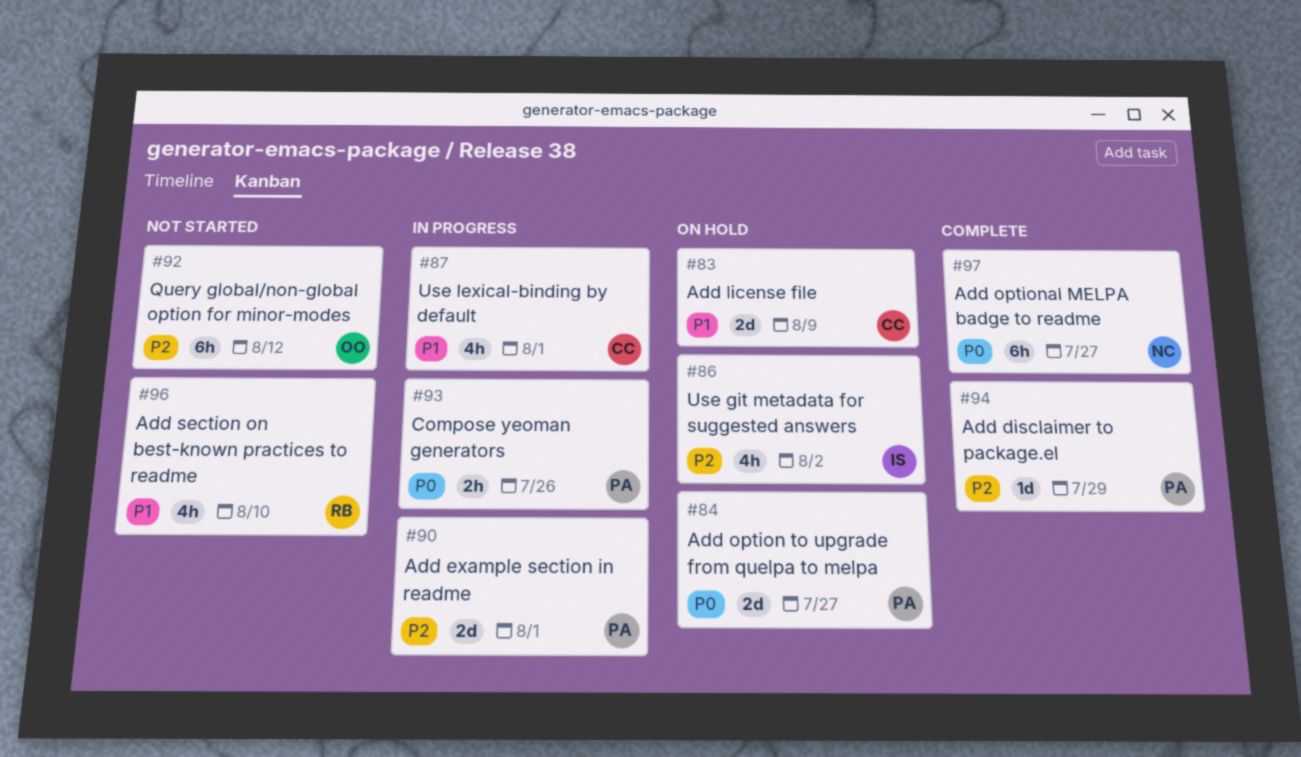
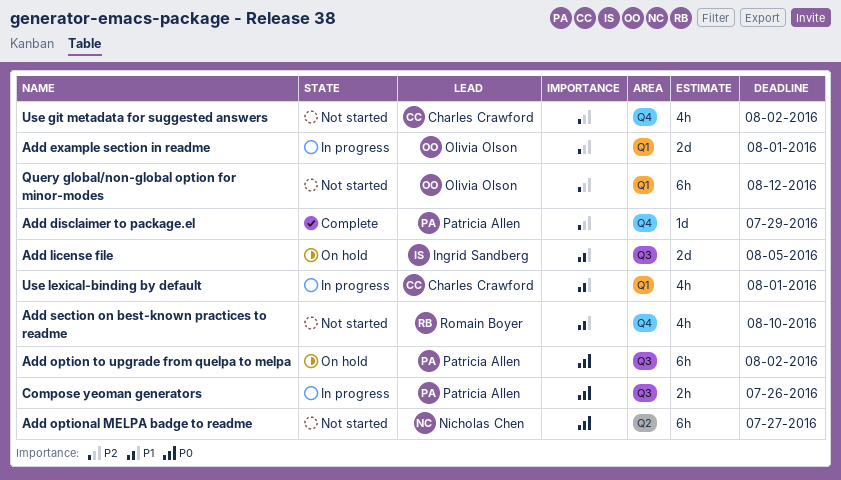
Add example section in readme, owner: Patricia Allen -> Olivia Olson
Add license file, owner: Charles Crawford -> Ingrid Sandberg
Add license file, due: Aug 9 -> Aug 5
Add option to upgrade from quelpa to melpa, estimate: 2d -> 6h
Add option to upgrade from quelpa to melpa, due: Jul 27 -> Aug 2
Add optional MELPA badge to readme, status: Complete -> Not started
Use git metadata for suggested answers, status: On hold -> Not started
Use git metadata for suggested answers, owner: Ingrid Sandberg -> Charles Crawford

